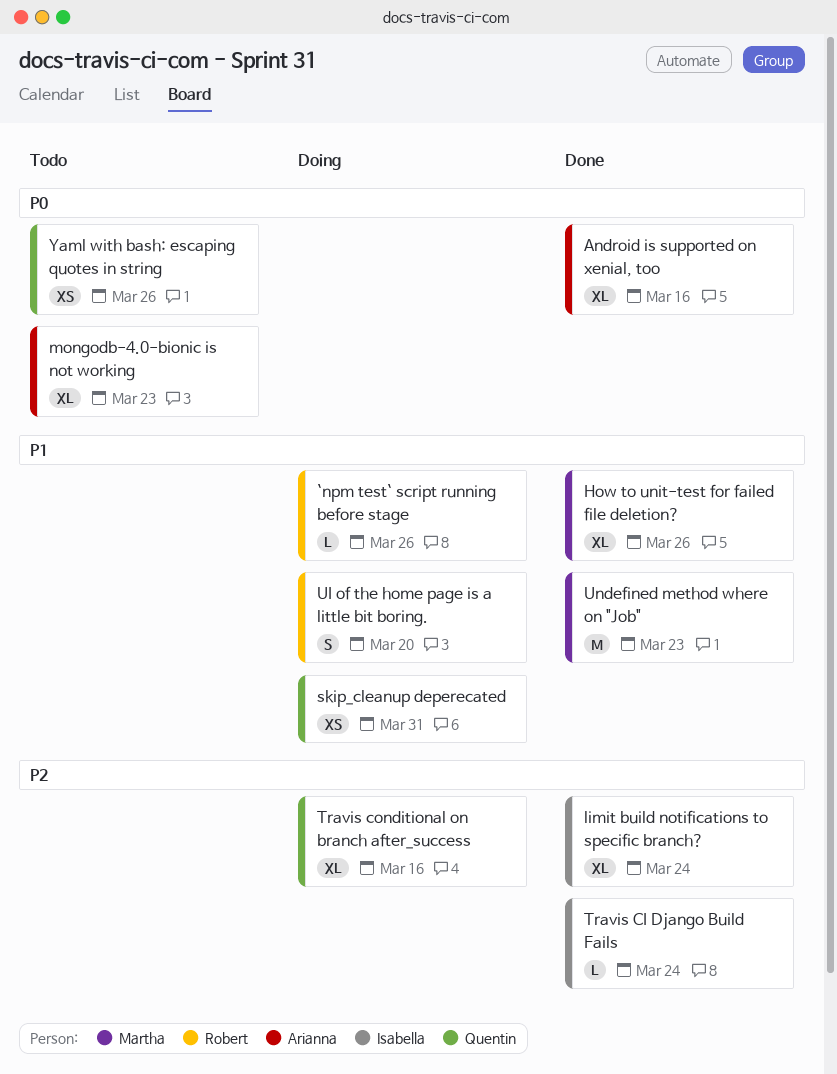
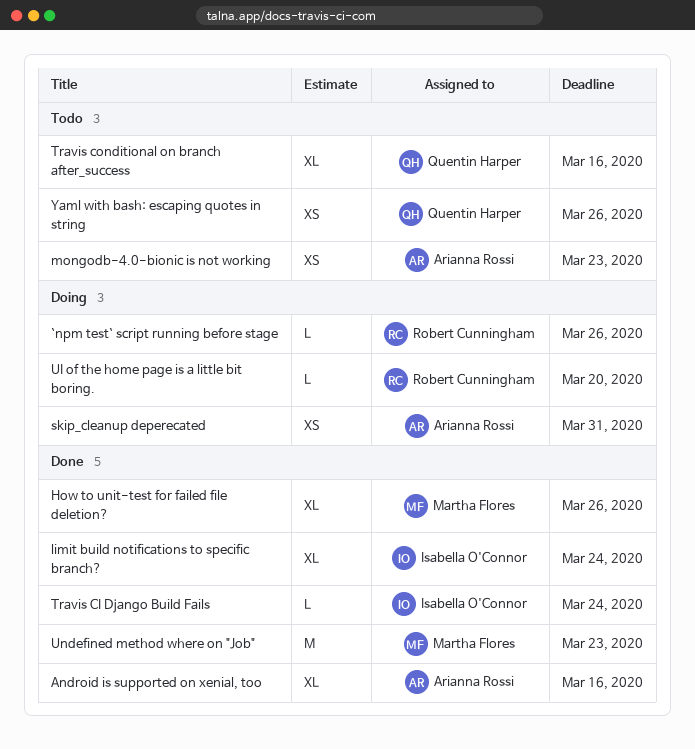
mongodb-4.0-bionic is not working, estimate: XL -> XS
skip_cleanup deperecated, owner: Quentin Harper -> Arianna Rossi
Travis conditional on branch after_success, status: Doing -> Todo
UI of the home page is a little bit boring., estimate: S -> L

